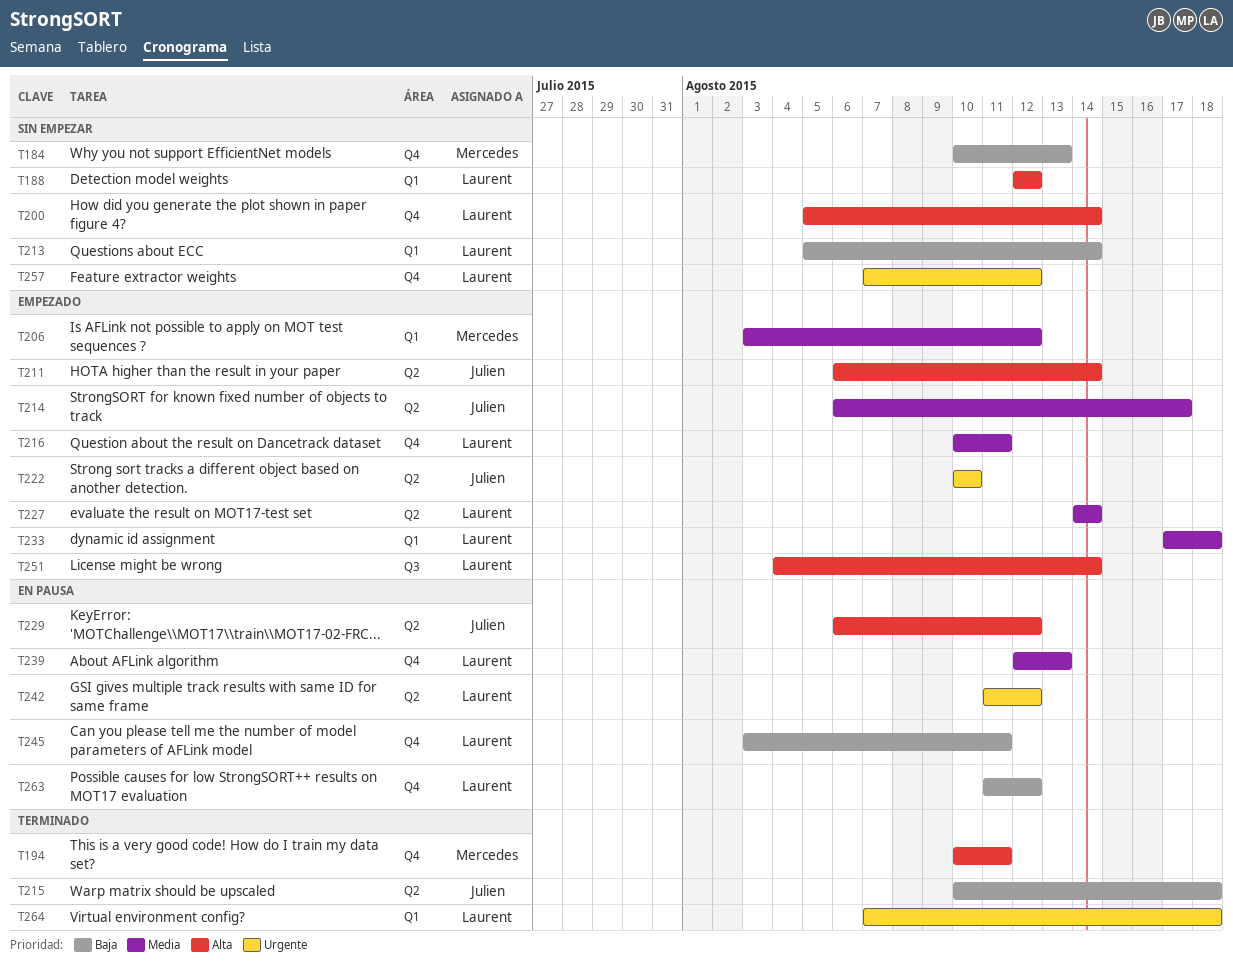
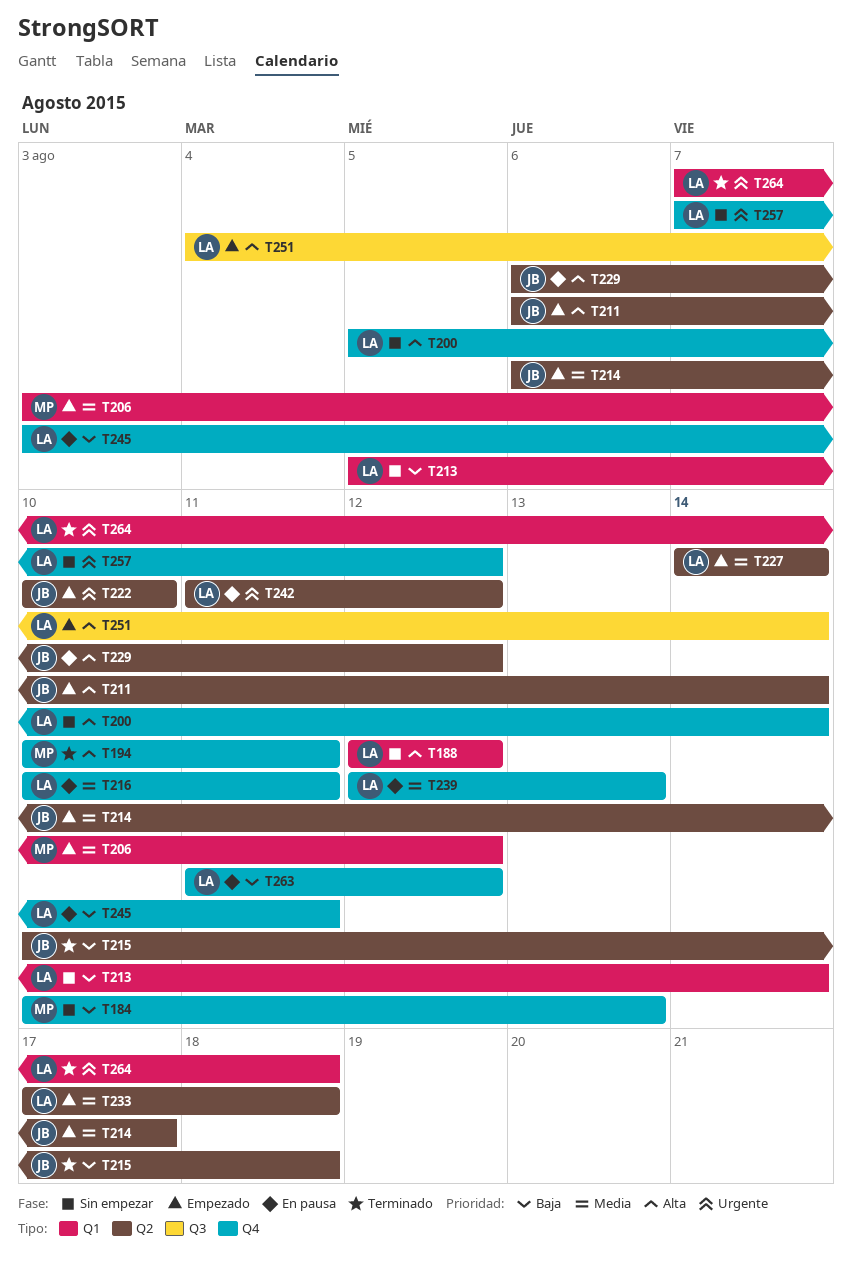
T216, status: Empezado -> En pausa
T233, label: Q1 -> Q2

